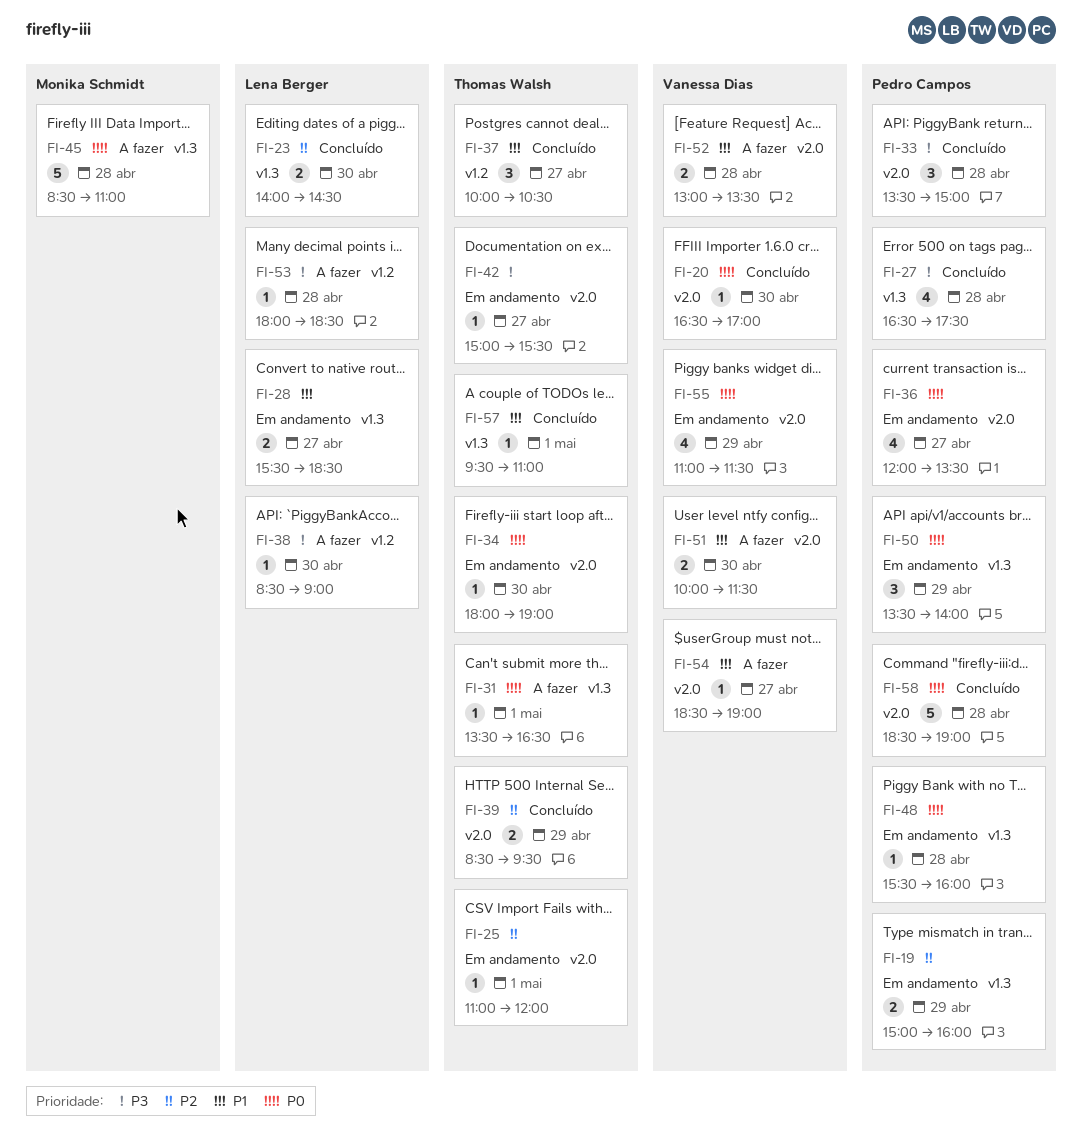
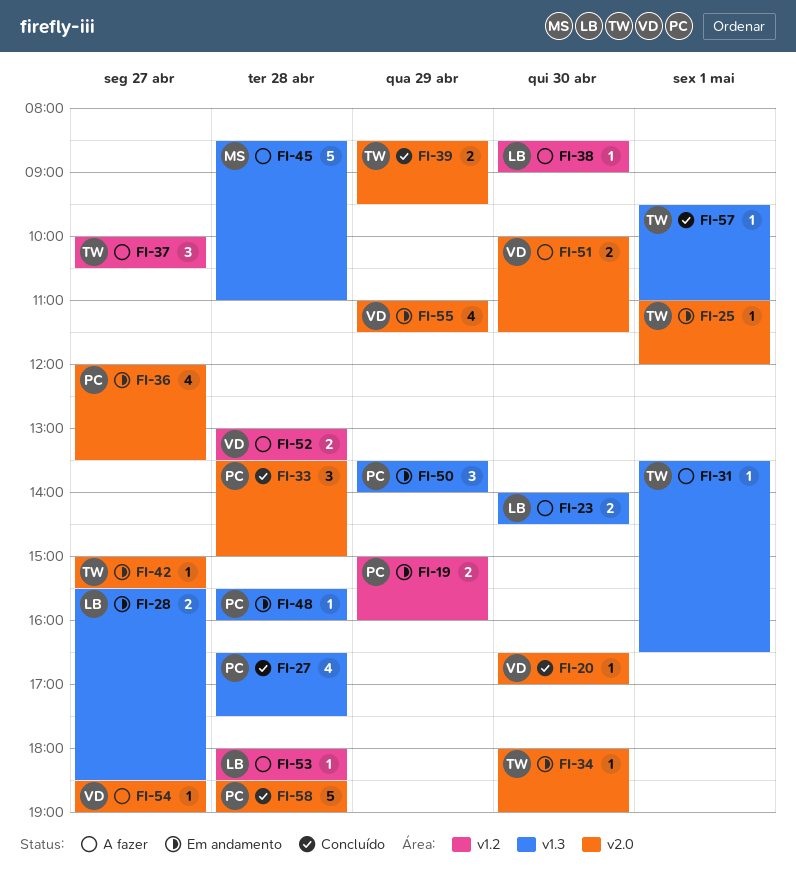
FI-19, label: v1.3 -> v1.2
FI-23, status: Concluído -> A fazer
FI-37, status: Concluído -> A fazer
FI-52, label: v2.0 -> v1.2

